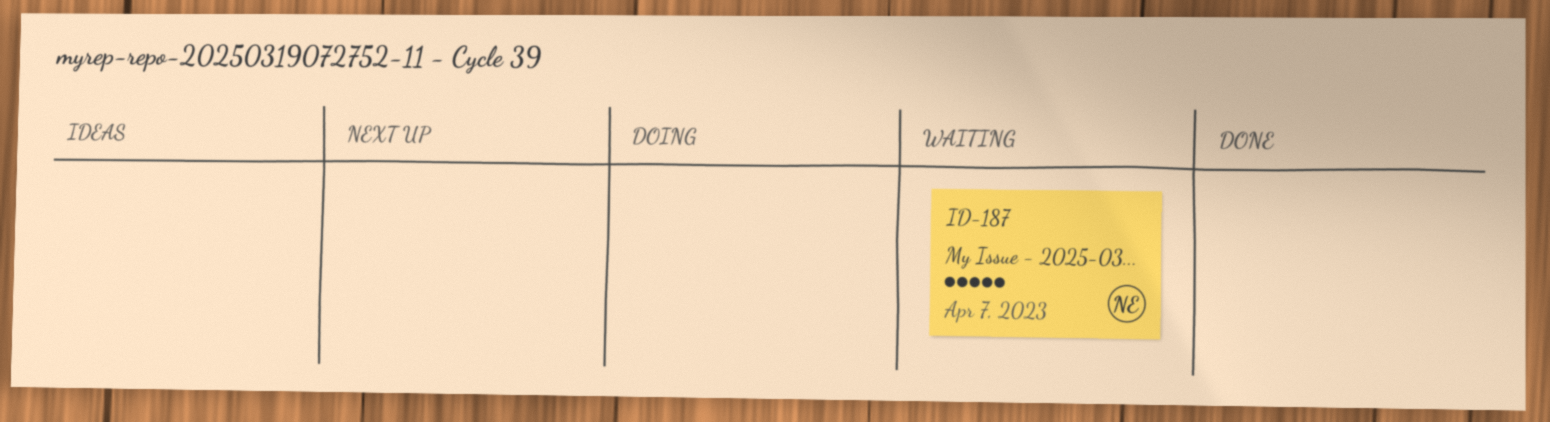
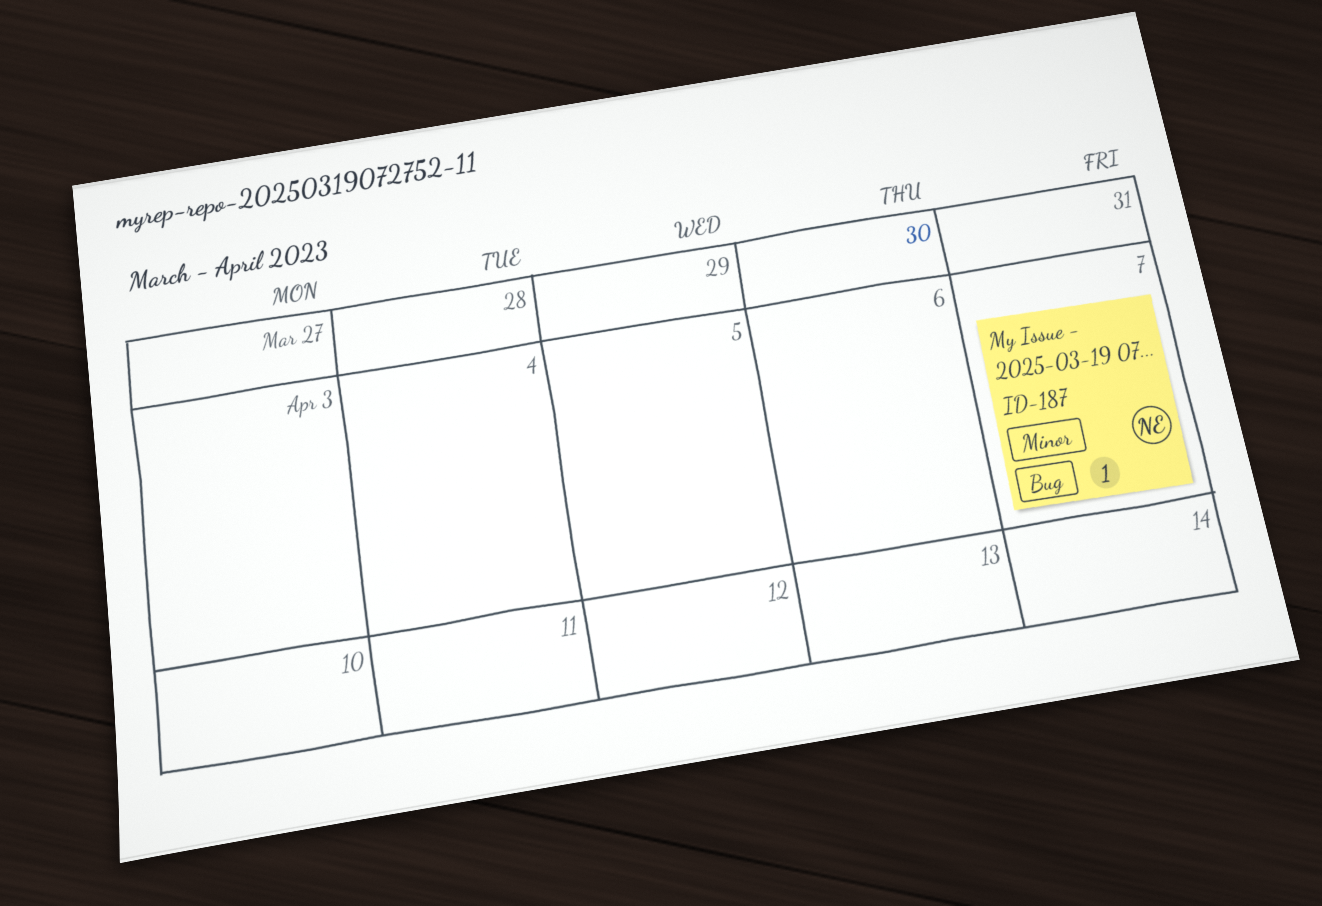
ID-187, estimate: 5 -> 1

